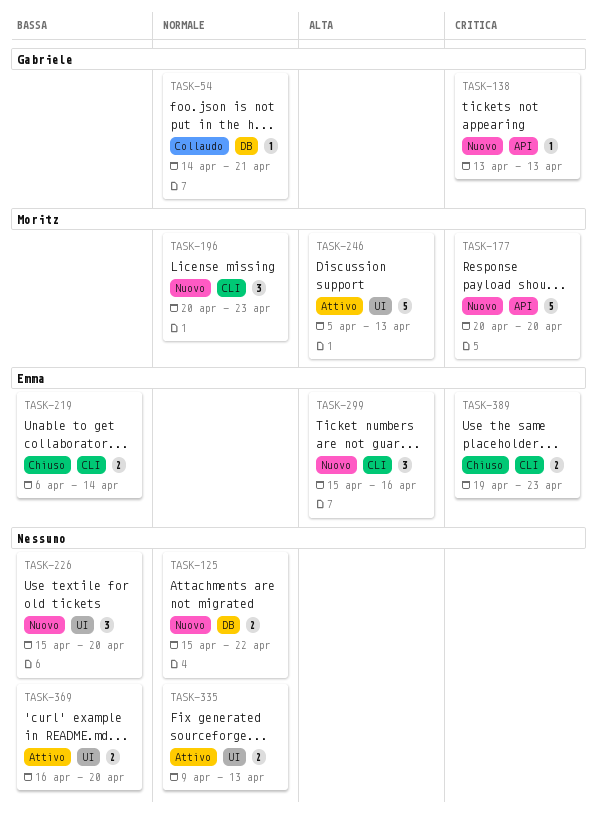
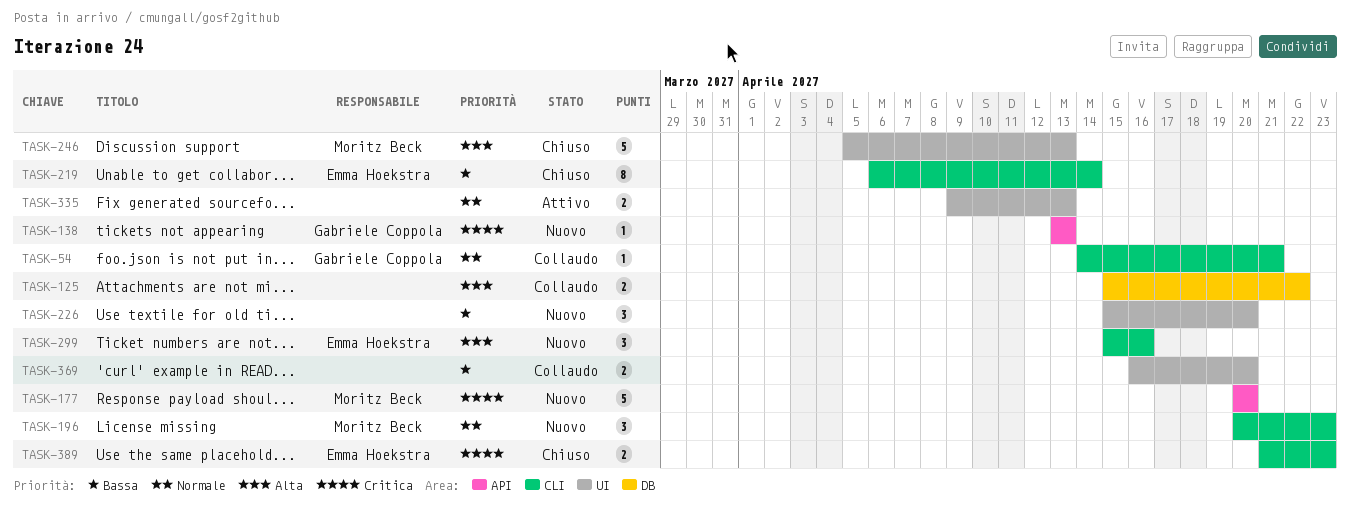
TASK-54, label: DB -> CLI
TASK-125, status: Nuovo -> Collaudo
TASK-125, priority: Normale -> Alta
TASK-219, estimate: 2 -> 8
TASK-246, status: Attivo -> Chiuso
TASK-369, status: Attivo -> Collaudo
TASK-389, start: Apr 19 -> Apr 21

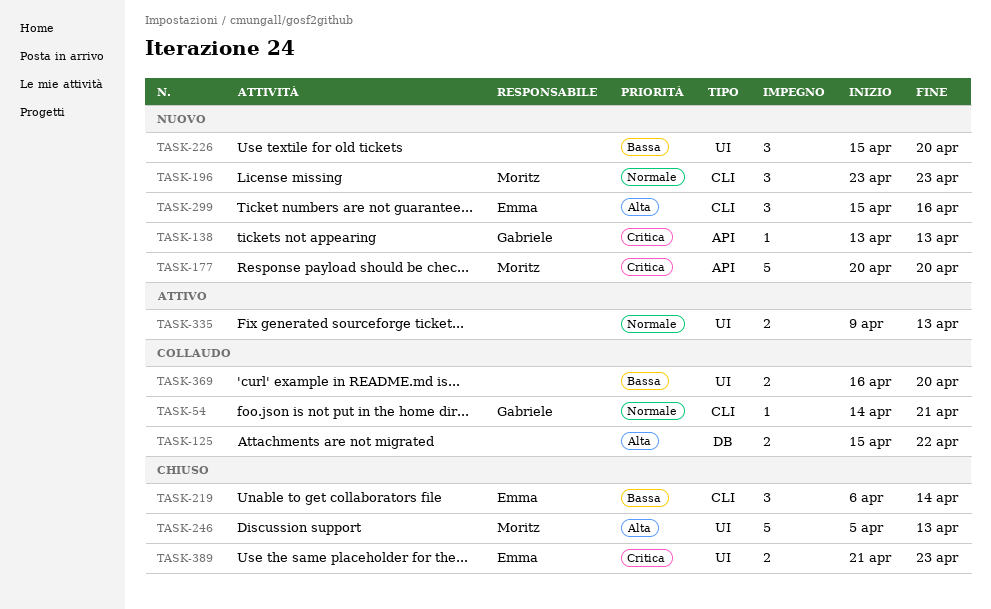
TASK-196, start: Apr 20 -> Apr 23
TASK-219, estimate: 8 -> 3
TASK-389, label: CLI -> UI

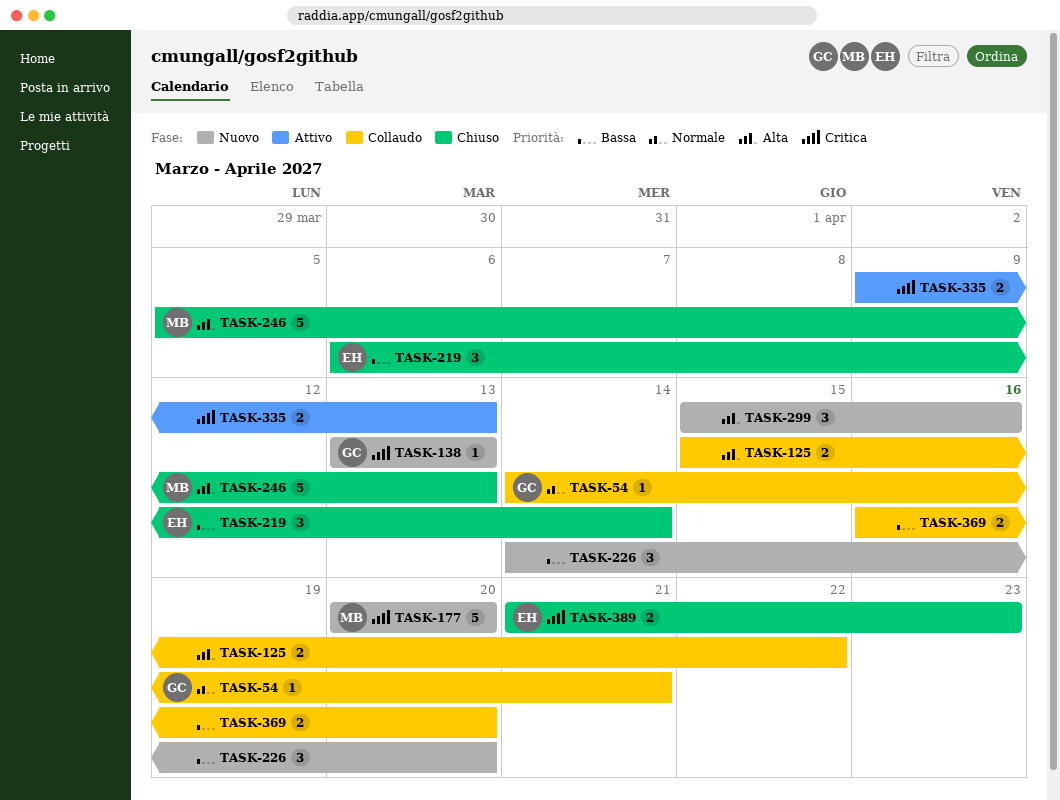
TASK-196: present -> none
TASK-226, start: Apr 15 -> Apr 14
TASK-299, owner: Emma -> none
TASK-335, priority: Normale -> Critica

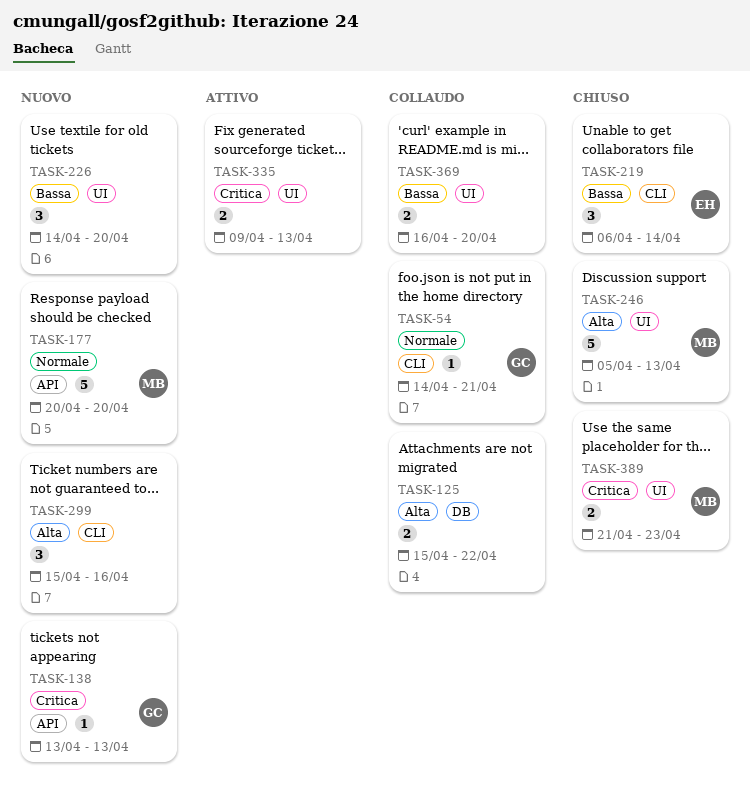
TASK-177, priority: Critica -> Normale
TASK-389, owner: EH -> MB

